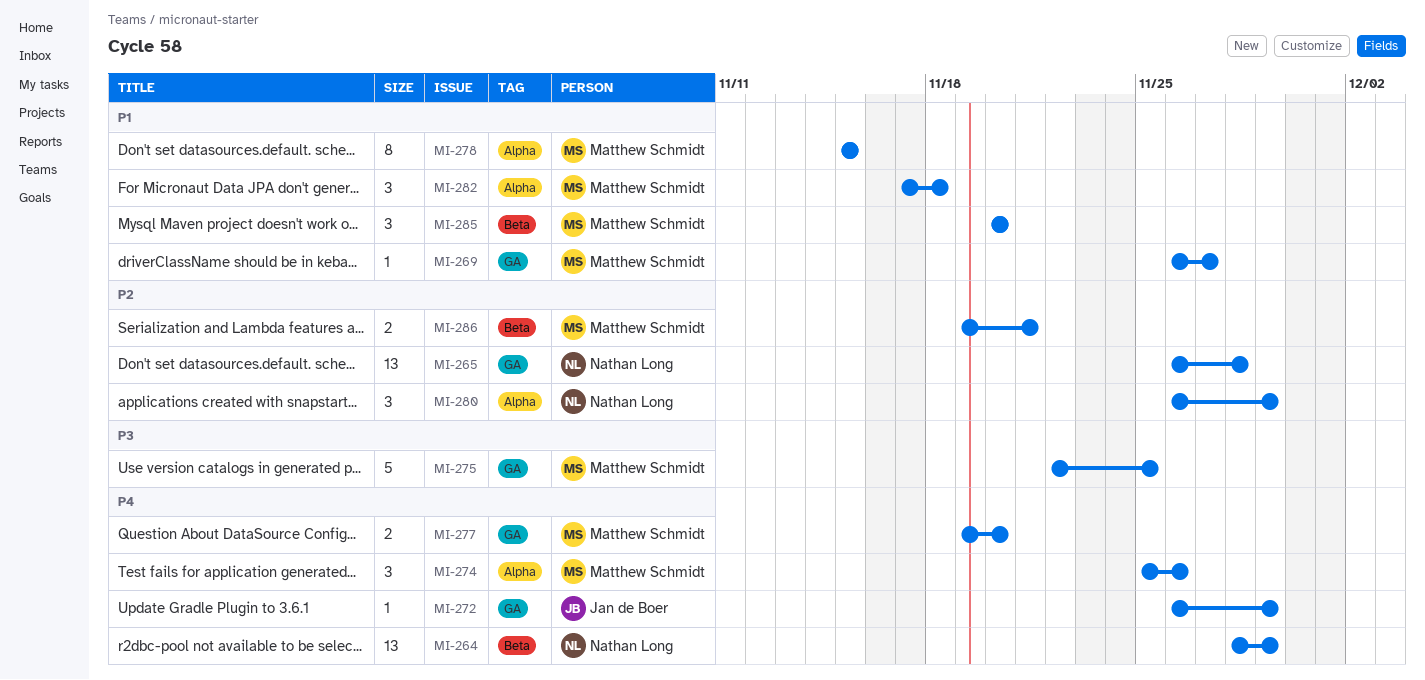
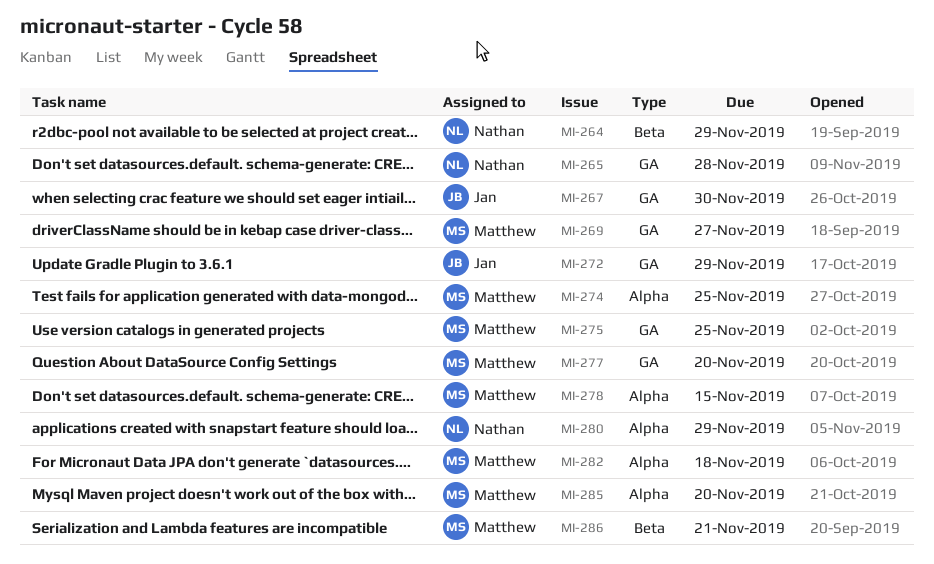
MI-267: none -> present
MI-274, due: Nov 26 -> Nov 25
MI-285, label: Beta -> Alpha

